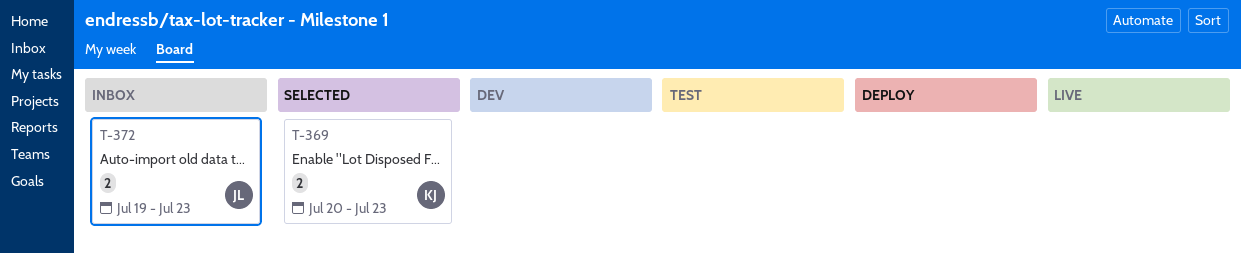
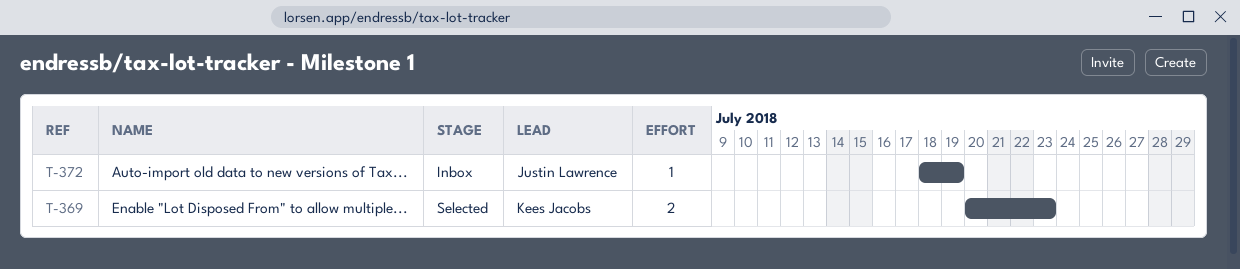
T-372, estimate: 2 -> 1
T-372, start: Jul 19 -> Jul 18
T-372, due: Jul 23 -> Jul 19

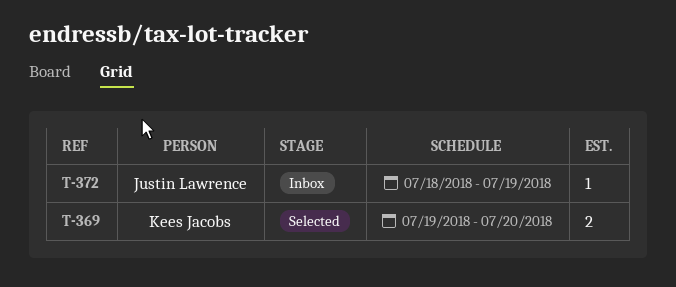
T-369, start: Jul 20 -> Jul 19
T-369, due: Jul 23 -> Jul 20

